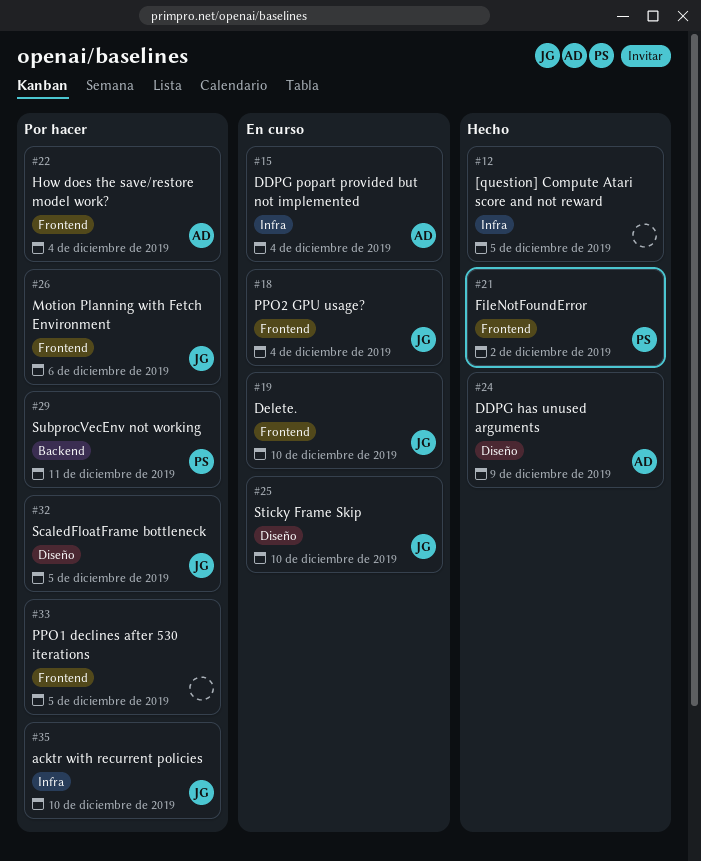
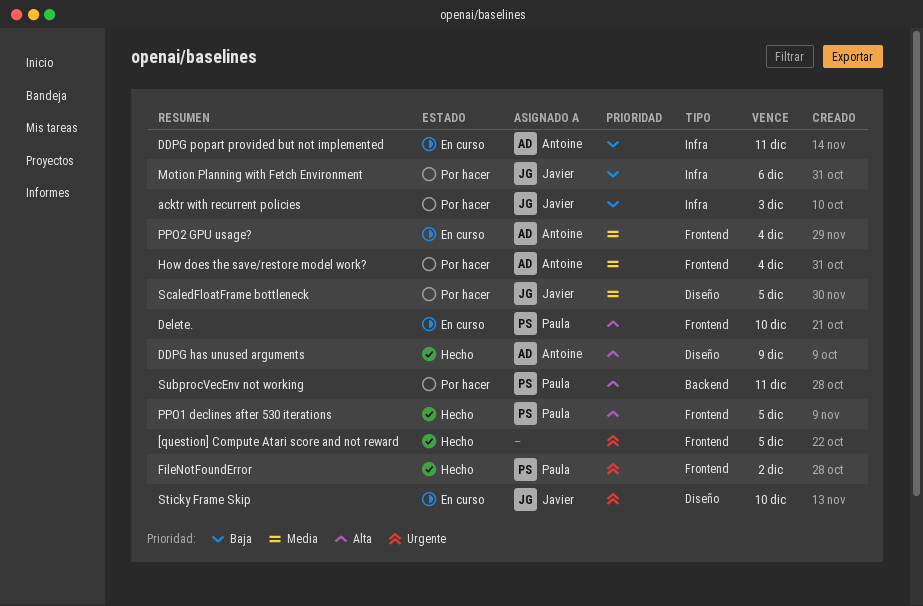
[question] Compute Atari score and not reward, label: Infra -> Frontend
acktr with recurrent policies, due: Dec 10 -> Dec 3
DDPG popart provided but not implemented, due: Dec 4 -> Dec 11
Delete., owner: Javier -> Paula
Motion Planning with Fetch Environment, label: Frontend -> Infra
PPO1 declines after 530 iterations, status: Por hacer -> Hecho
PPO1 declines after 530 iterations, owner: none -> Paula
PPO2 GPU usage?, owner: Javier -> Antoine

